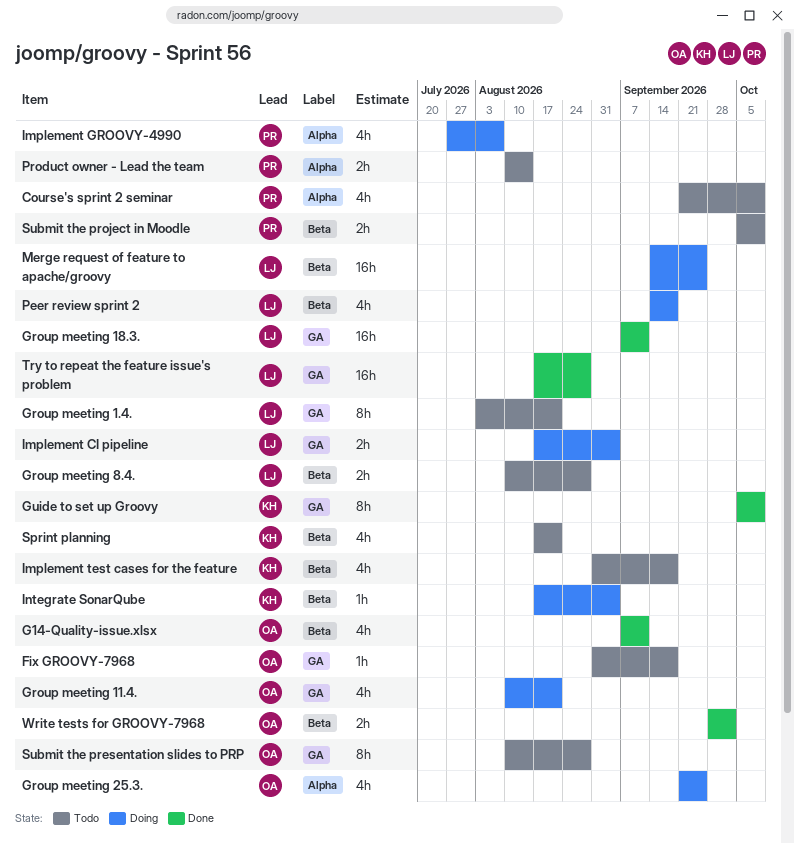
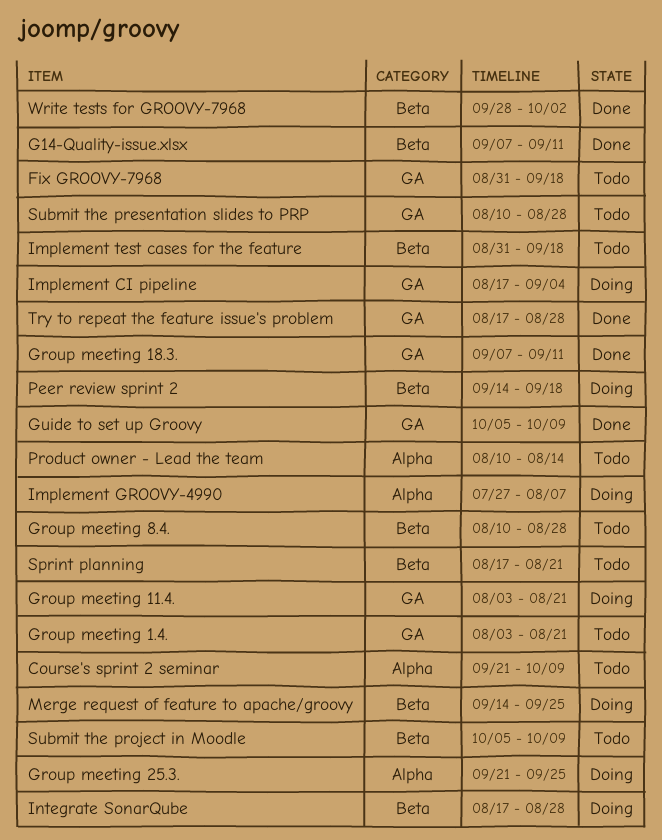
Group meeting 11.4., start: Aug 10 -> Aug 3
Integrate SonarQube, due: Sep 4 -> Aug 28

